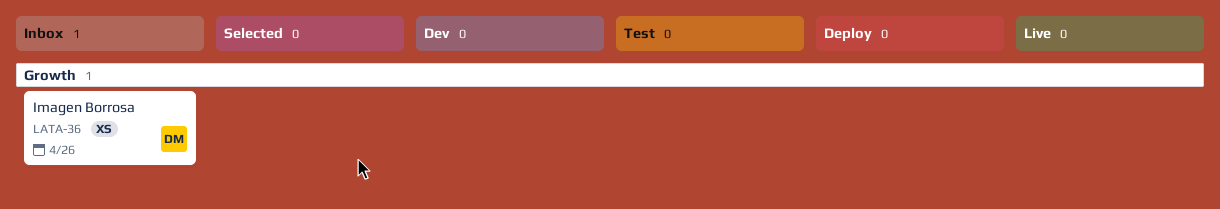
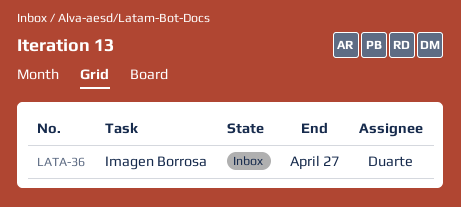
LATA-36, due: Apr 26 -> Apr 27

